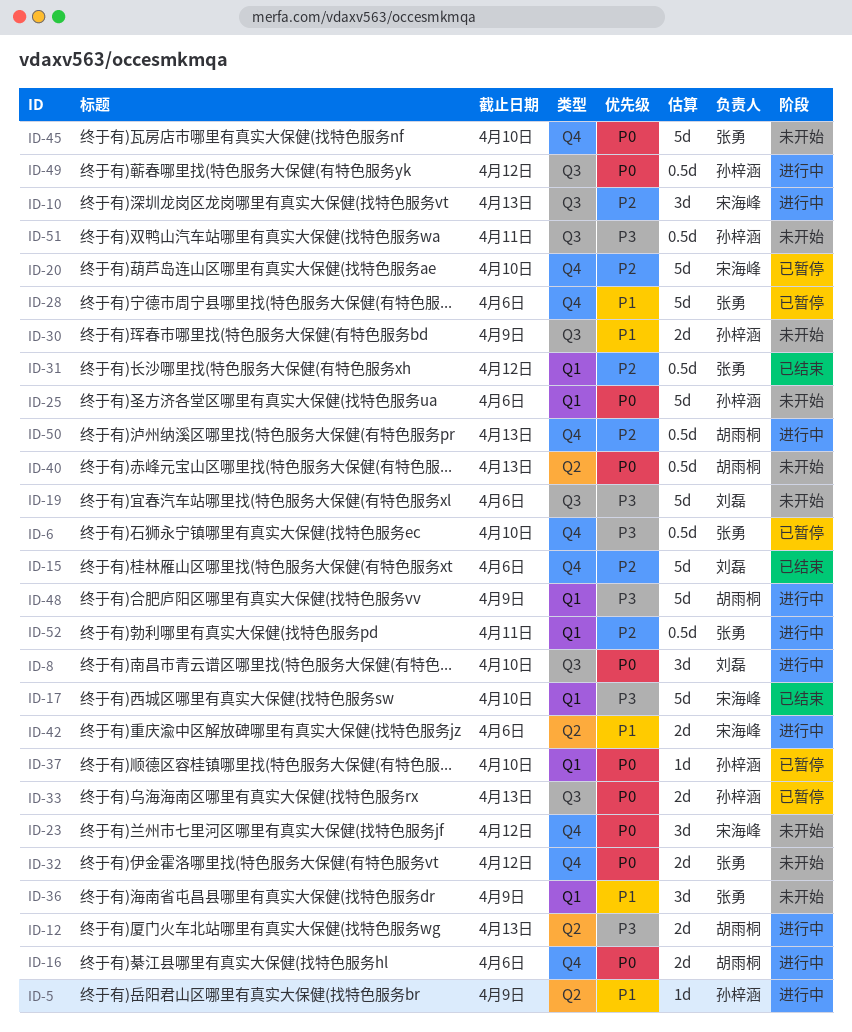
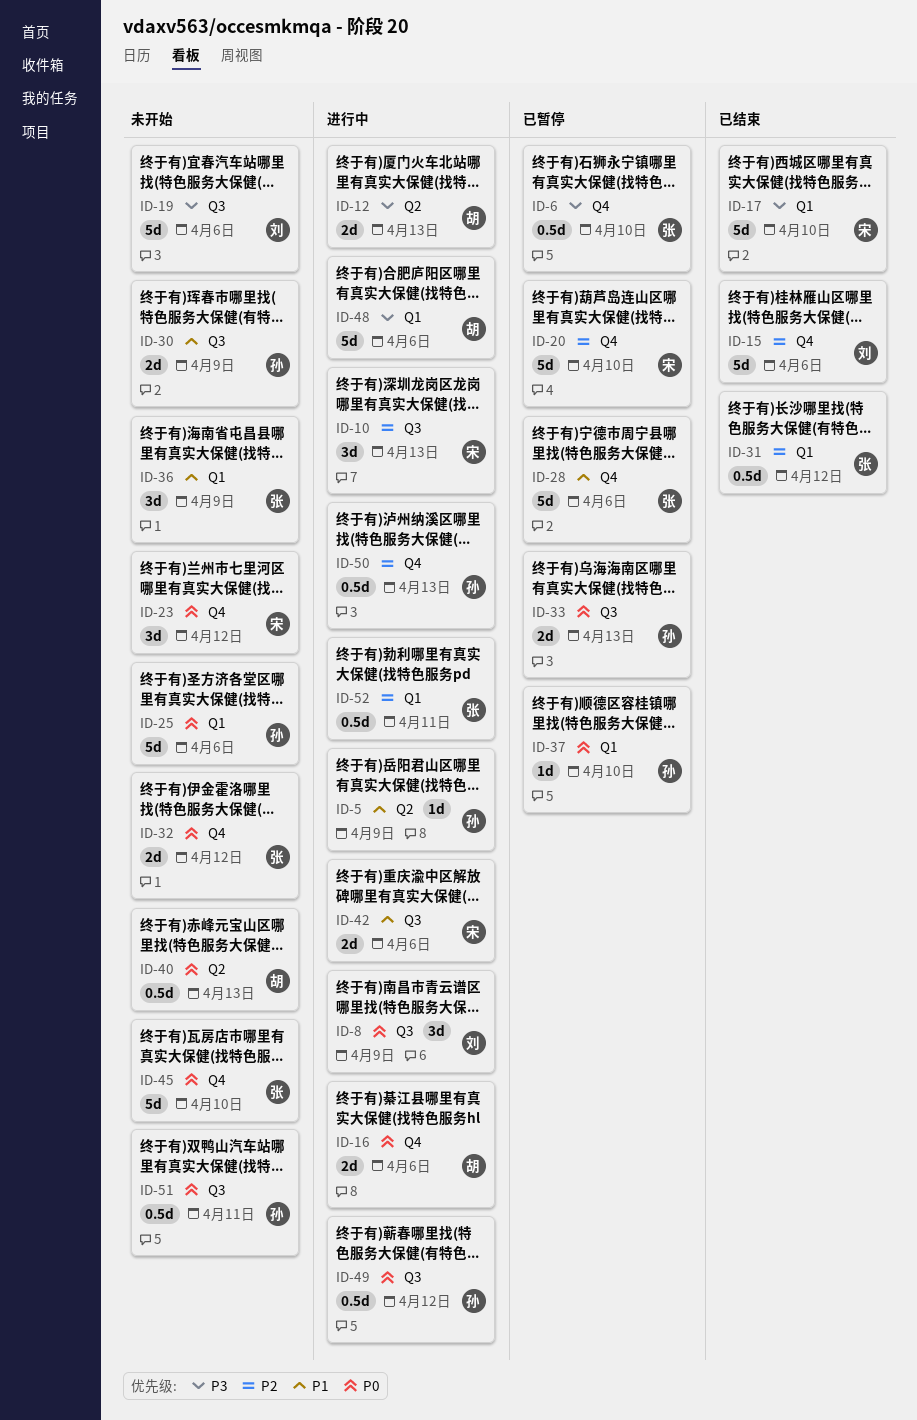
ID-8, due: Apr 10 -> Apr 9
ID-42, label: Q2 -> Q3
ID-48, due: Apr 9 -> Apr 6
ID-50, owner: 胡雨桐 -> 孙梓涵
ID-51, priority: P3 -> P0

